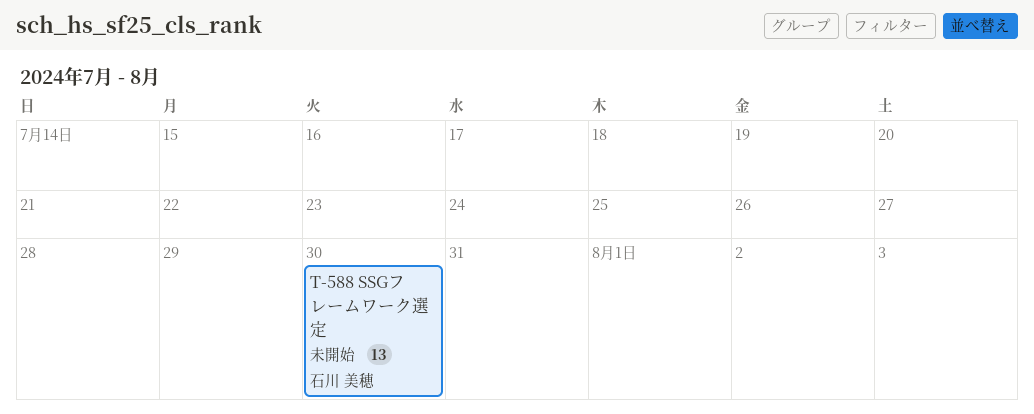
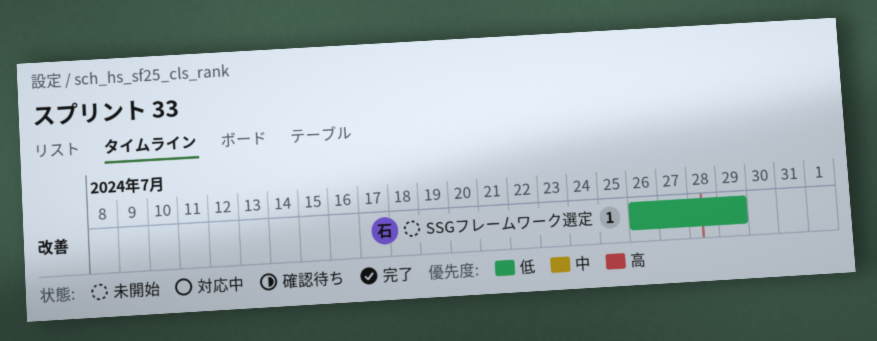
SSGフレームワーク選定, estimate: 13 -> 1
SSGフレームワーク選定, due: Jul 30 -> Jul 29

